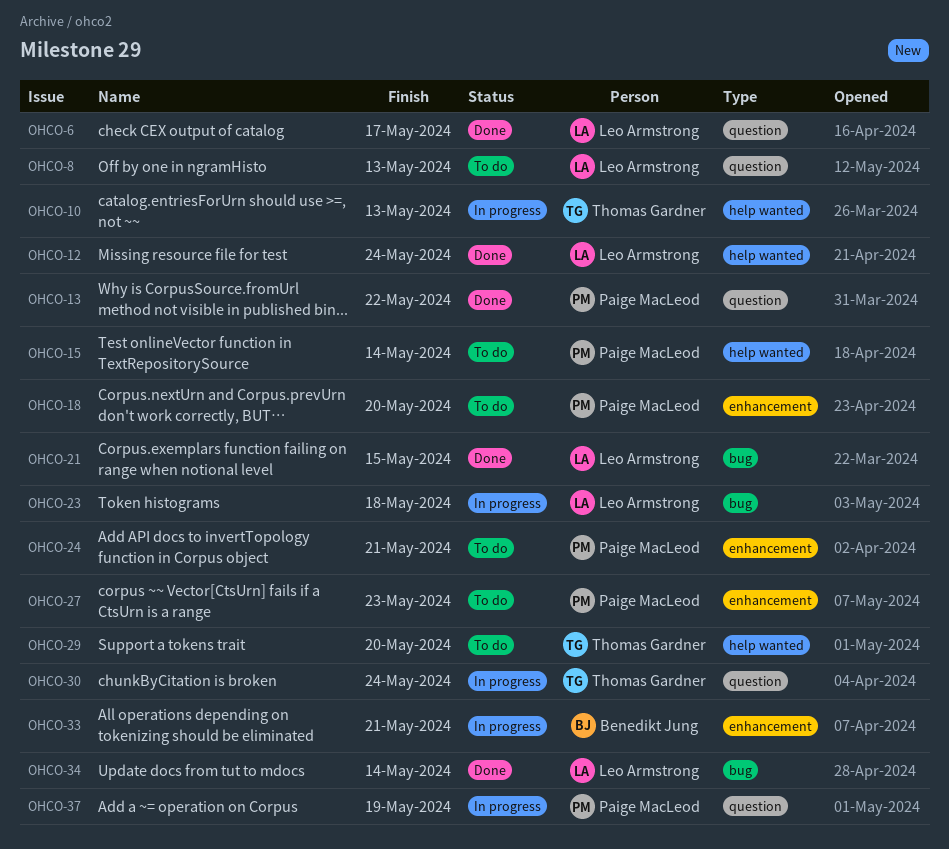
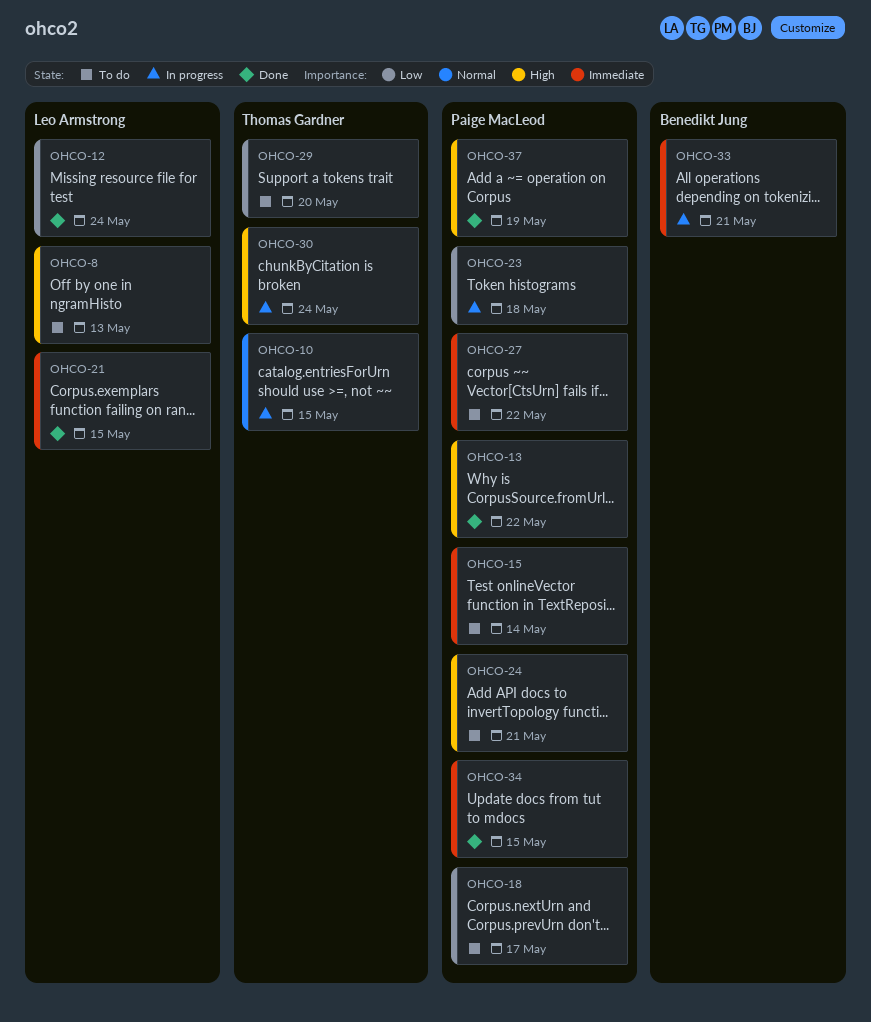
OHCO-6: present -> none
OHCO-10, due: May 13 -> May 15
OHCO-18, due: May 20 -> May 17
OHCO-23, owner: Leo Armstrong -> Paige MacLeod
OHCO-27, due: May 23 -> May 22
OHCO-34, owner: Leo Armstrong -> Paige MacLeod
OHCO-34, due: May 14 -> May 15
OHCO-37, status: In progress -> Done

